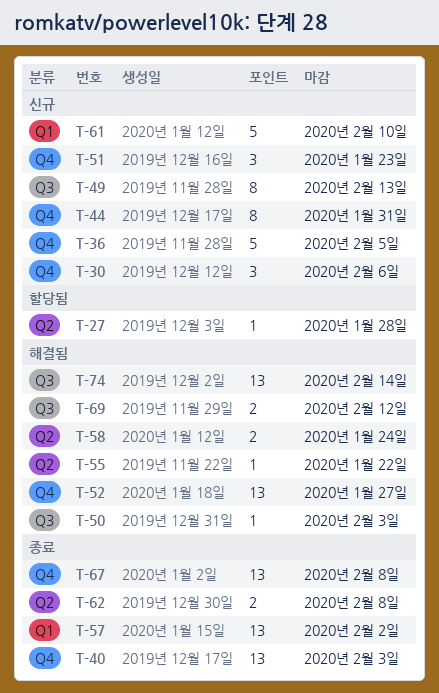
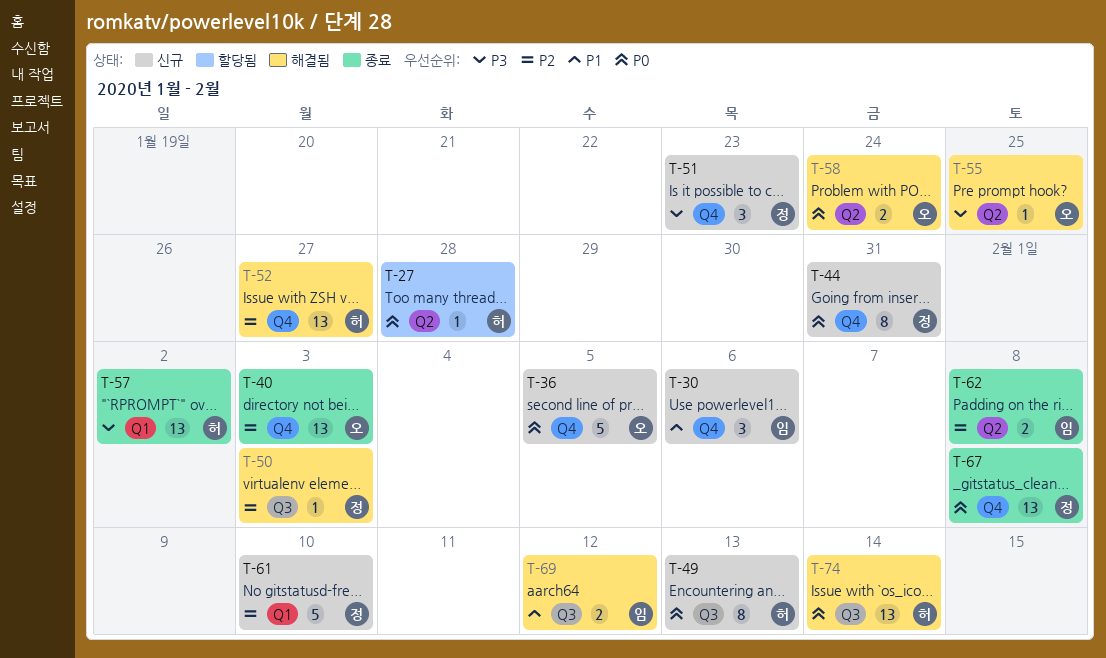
T-55, due: Jan 22 -> Jan 25

